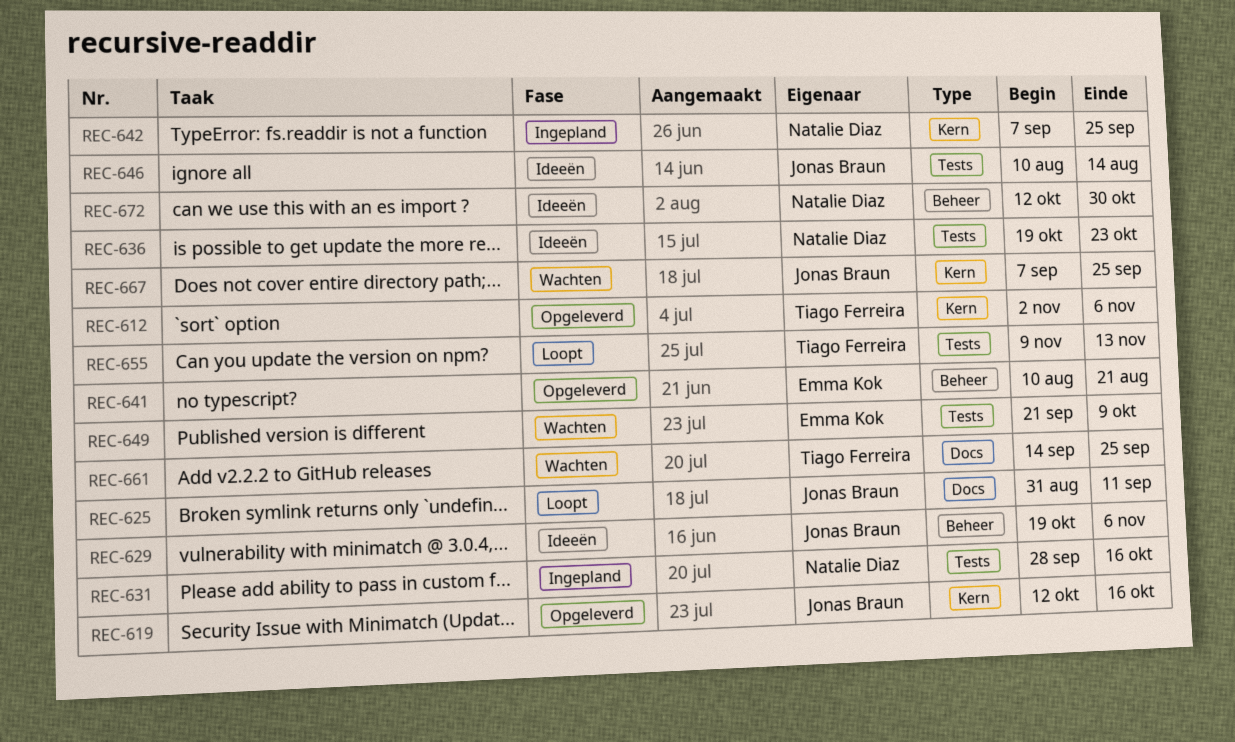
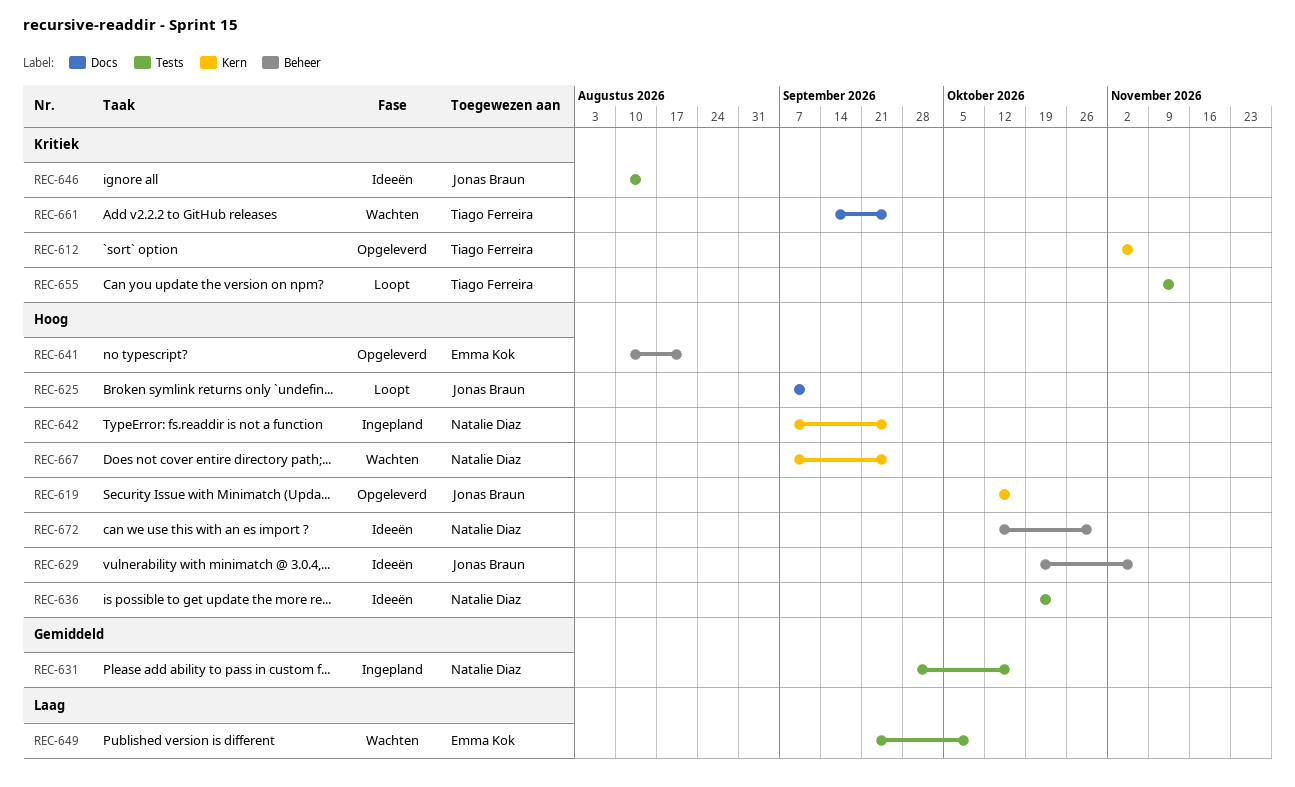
REC-625, start: Aug 31 -> Sep 7
REC-667, owner: Jonas Braun -> Natalie Diaz

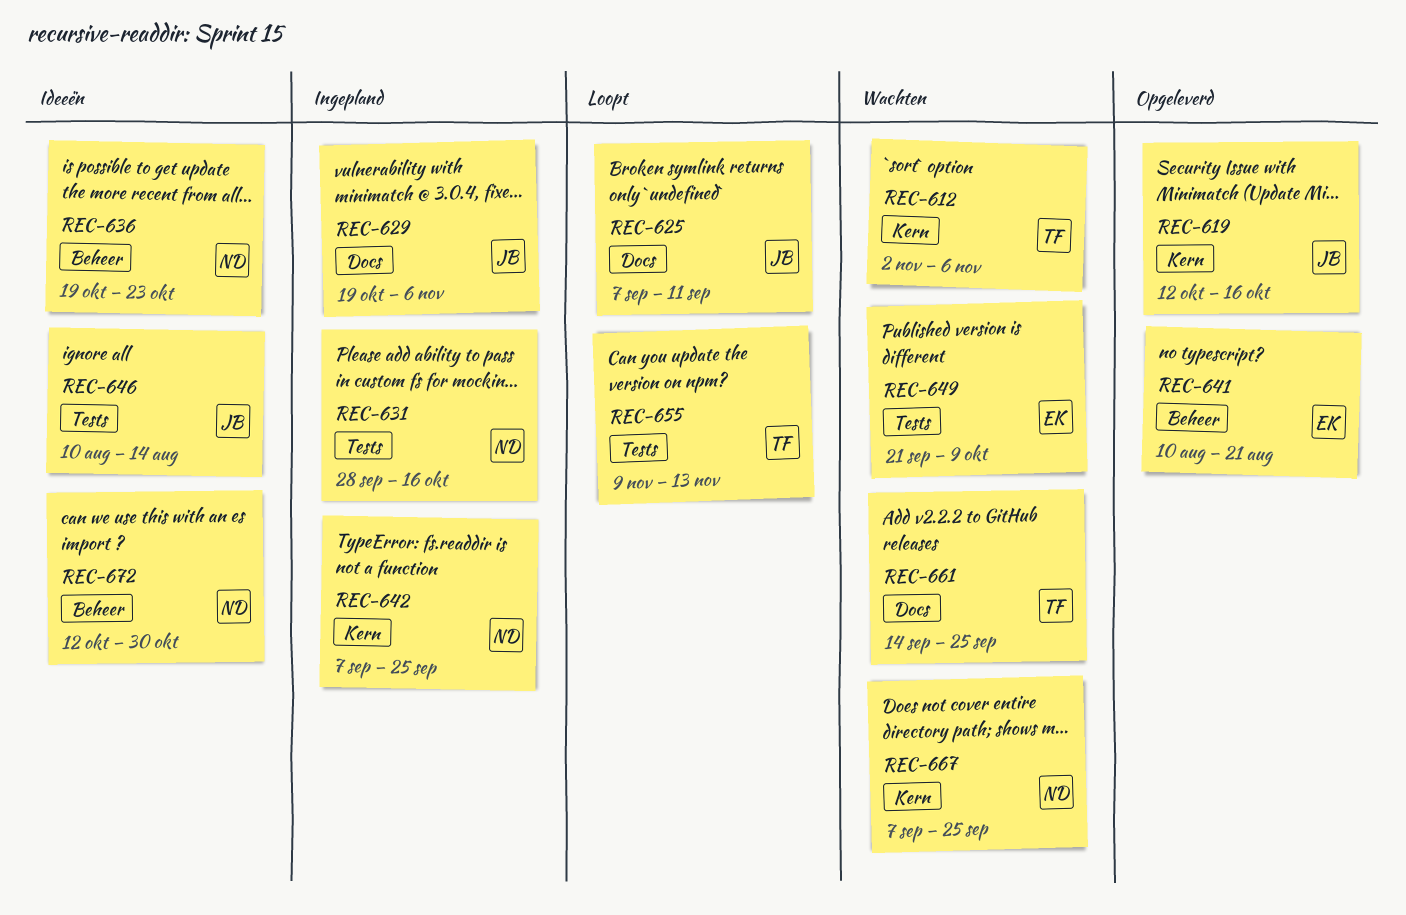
REC-612, status: Opgeleverd -> Wachten
REC-629, status: Ideeën -> Ingepland
REC-629, label: Beheer -> Docs
REC-636, label: Tests -> Beheer

